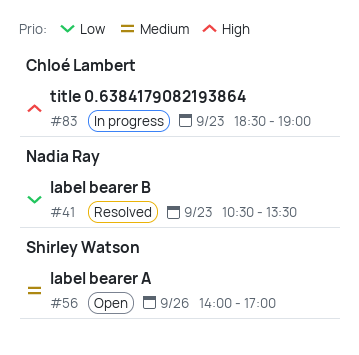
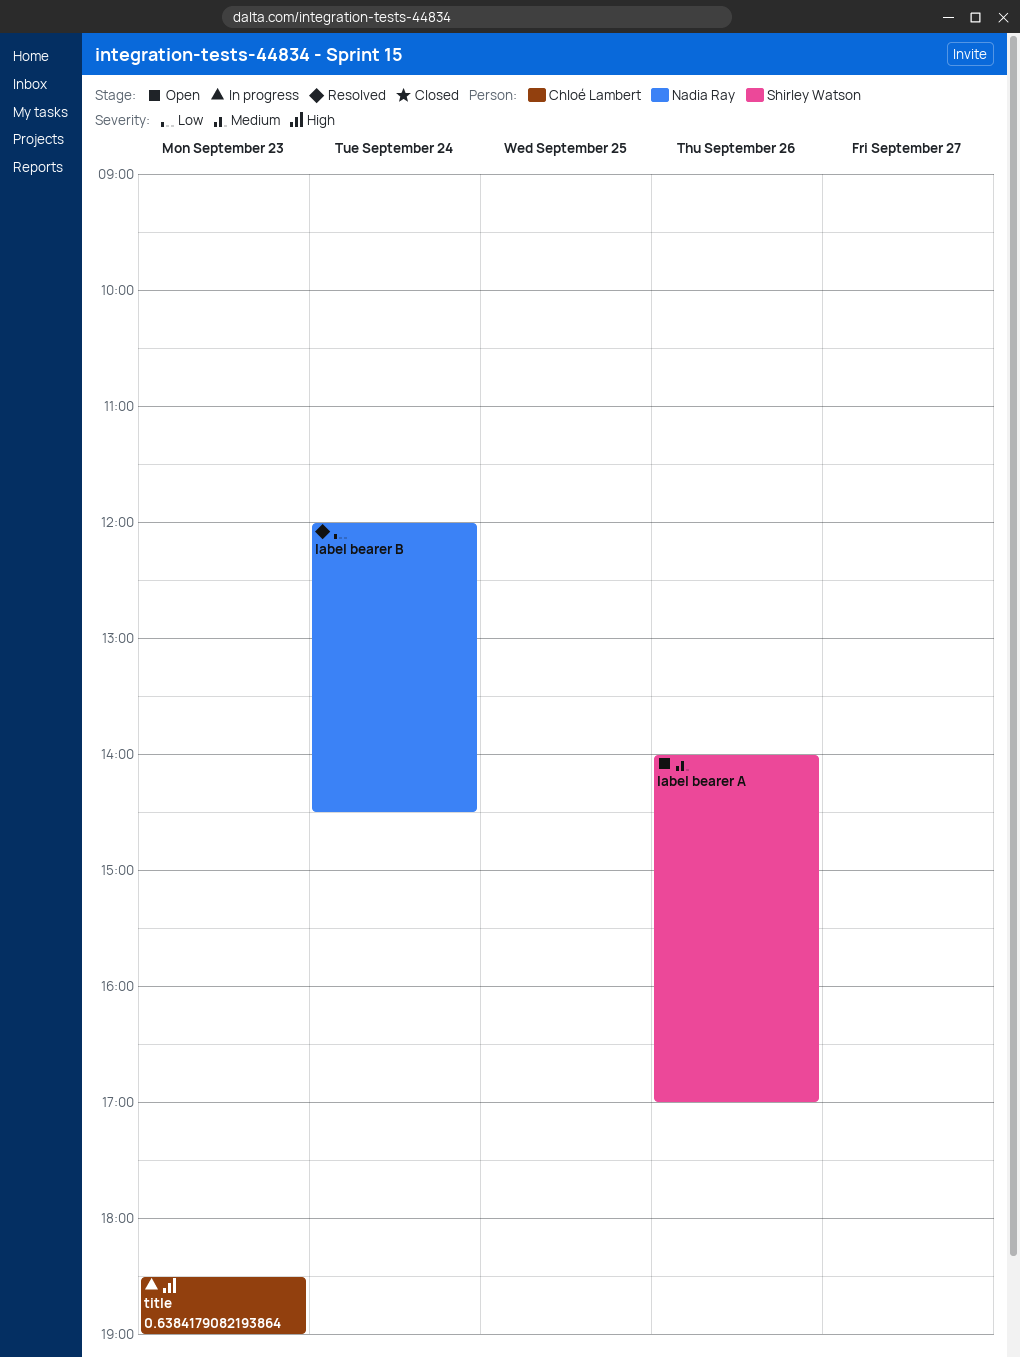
label bearer B, day: Sep 23 -> Sep 24
label bearer B, begins: 10:30 -> 12:00
label bearer B, ends: 13:30 -> 14:30

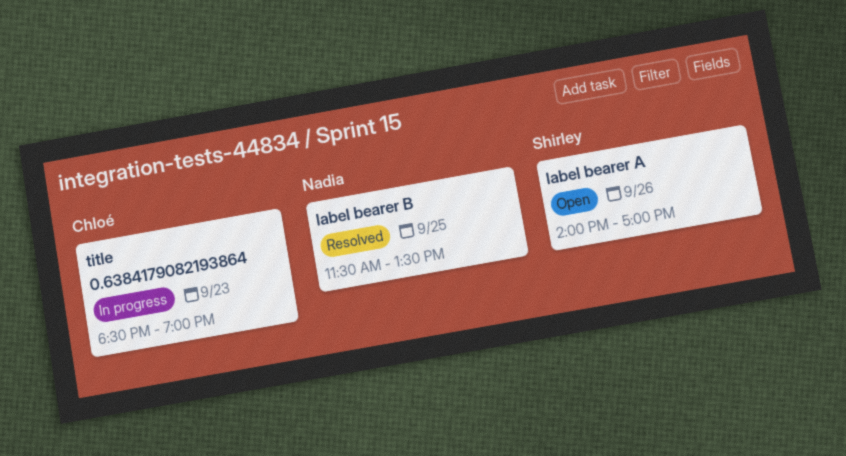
label bearer B, day: Sep 24 -> Sep 25
label bearer B, begins: 12:00 -> 11:30
label bearer B, ends: 14:30 -> 13:30

